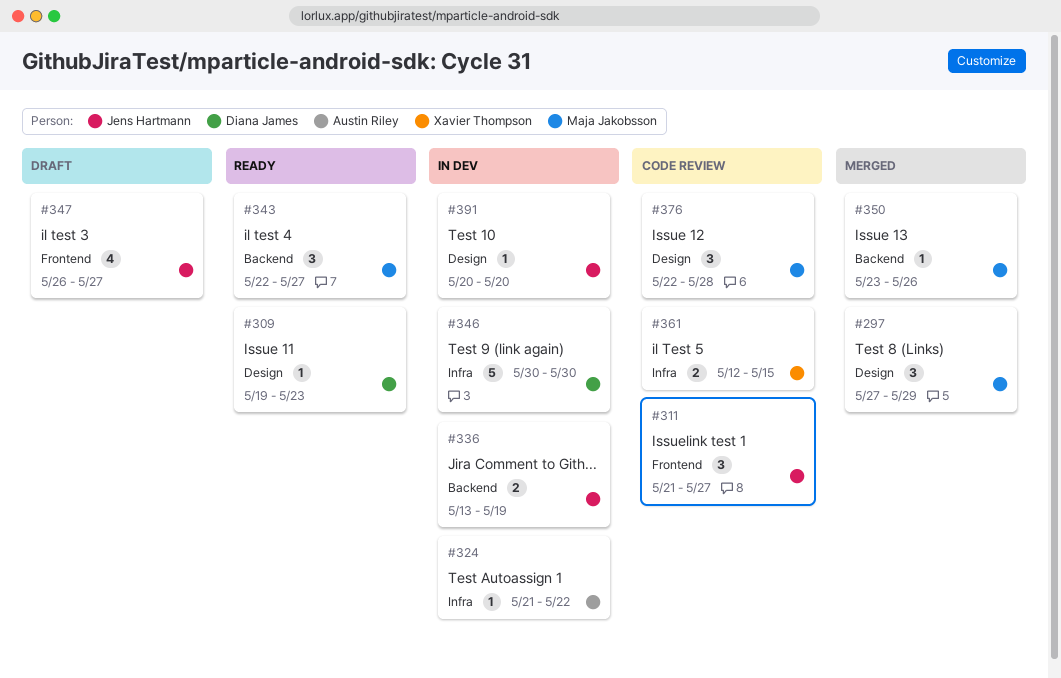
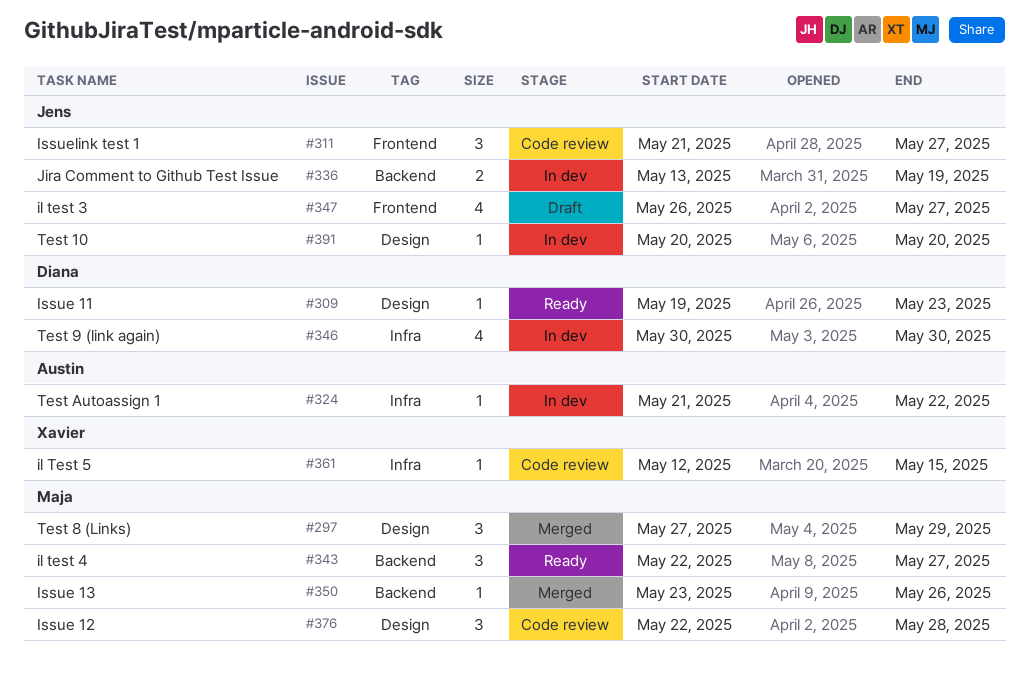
#346, estimate: 5 -> 4
#361, estimate: 2 -> 1

